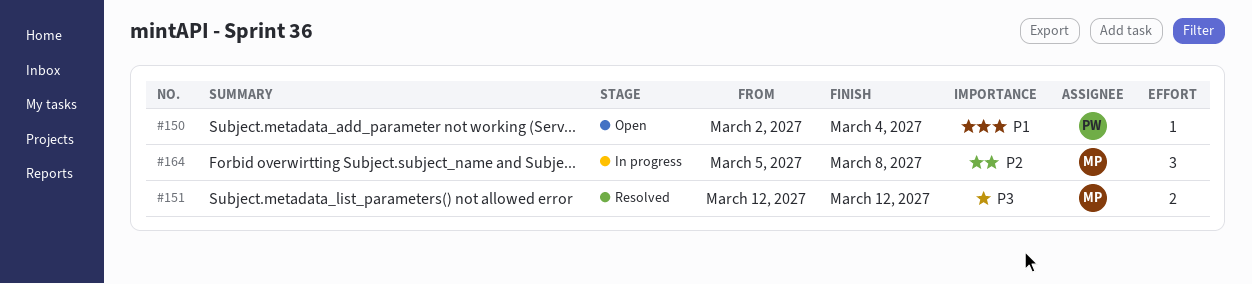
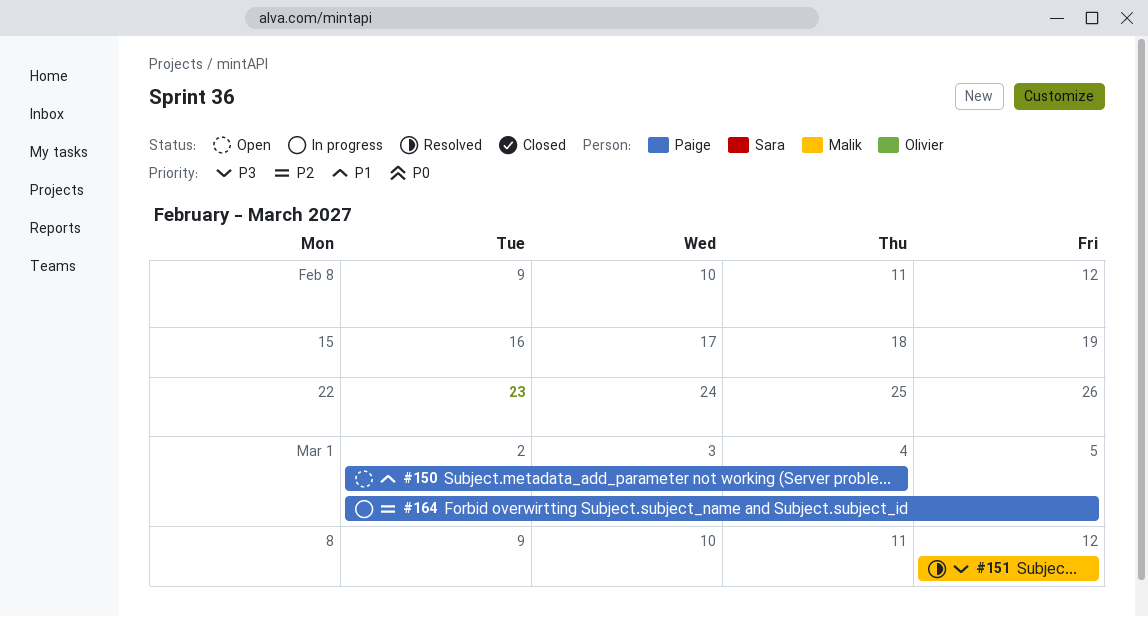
#164, owner: Malik -> Paige
#164, start: Mar 5 -> Mar 2
#164, due: Mar 8 -> Mar 5

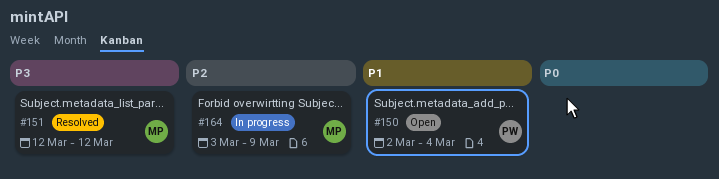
#164, owner: Paige -> Malik
#164, start: Mar 2 -> Mar 3
#164, due: Mar 5 -> Mar 9

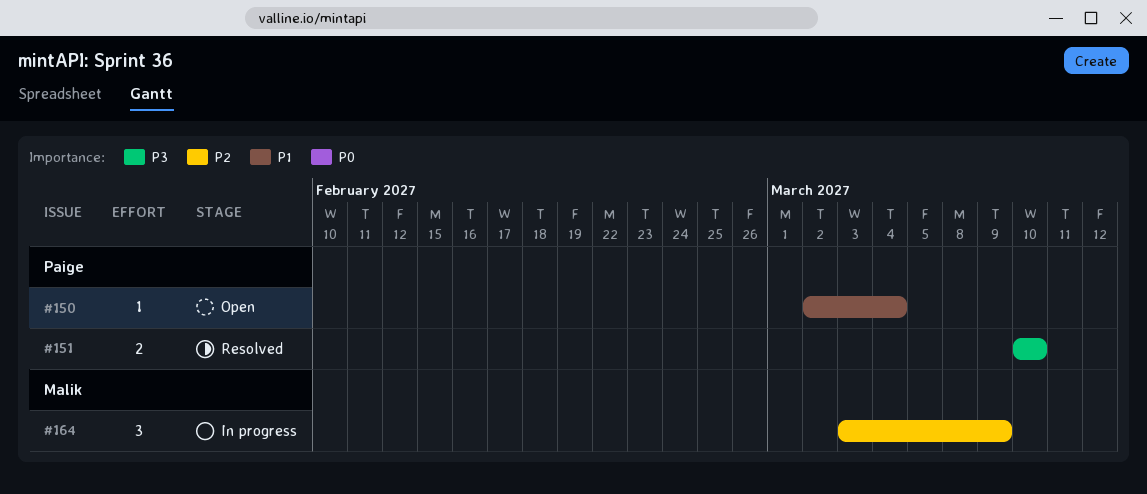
#151, owner: Malik -> Paige
#151, start: Mar 12 -> Mar 10
#151, due: Mar 12 -> Mar 10

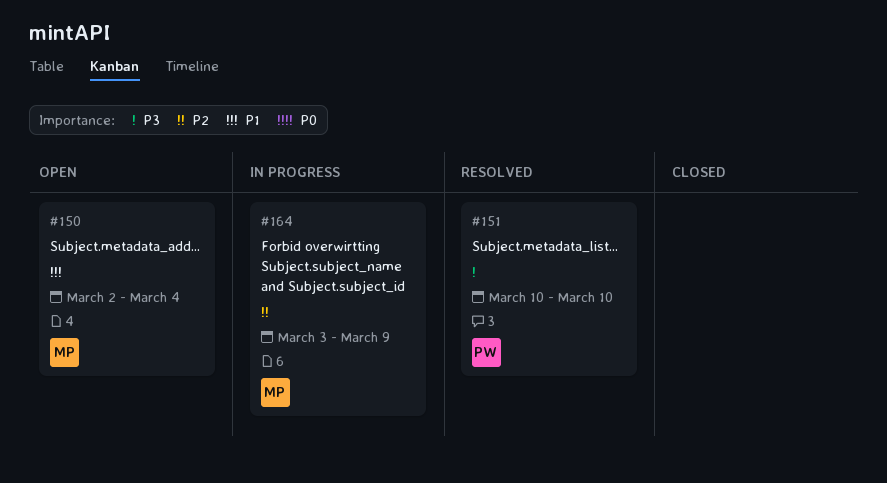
#150, owner: Paige -> Malik

